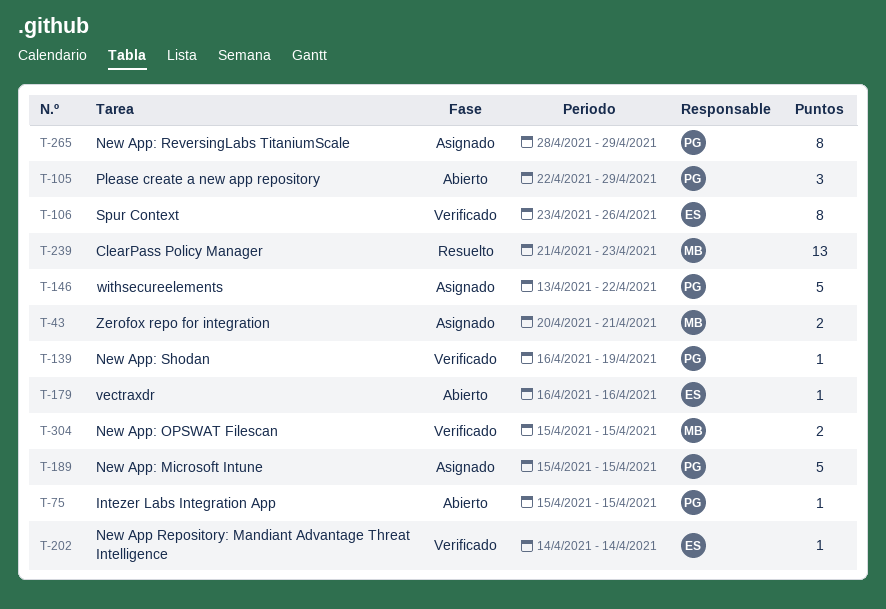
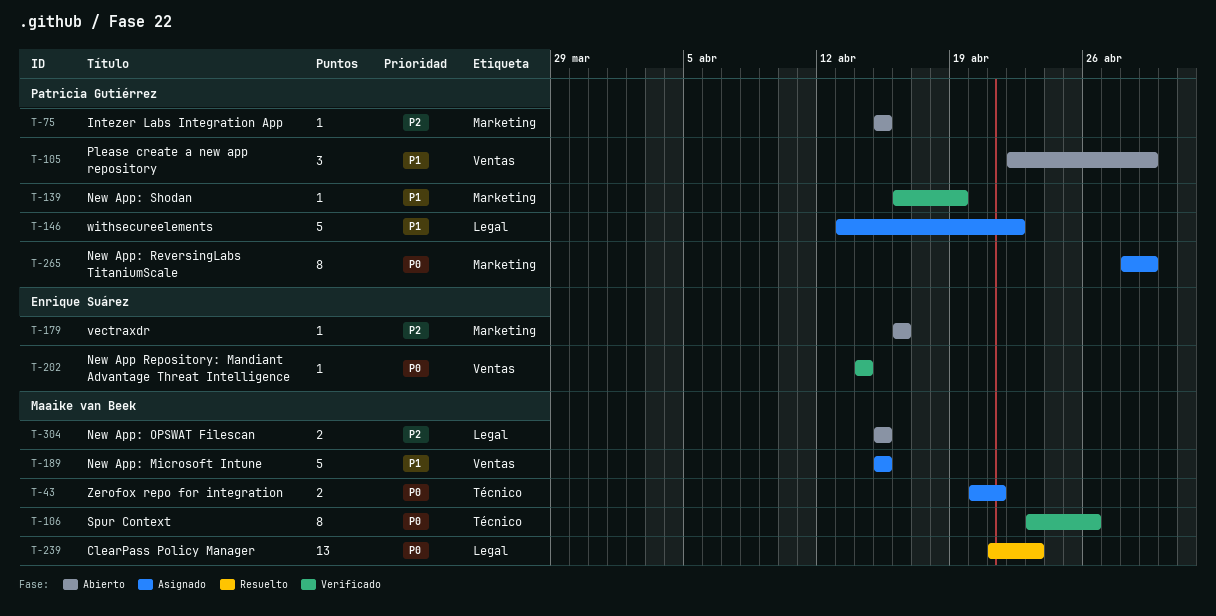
T-106, owner: Enrique Suárez -> Maaike van Beek
T-189, owner: Patricia Gutiérrez -> Maaike van Beek
T-304, status: Verificado -> Abierto

